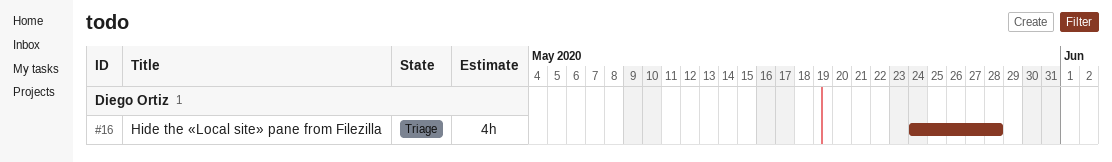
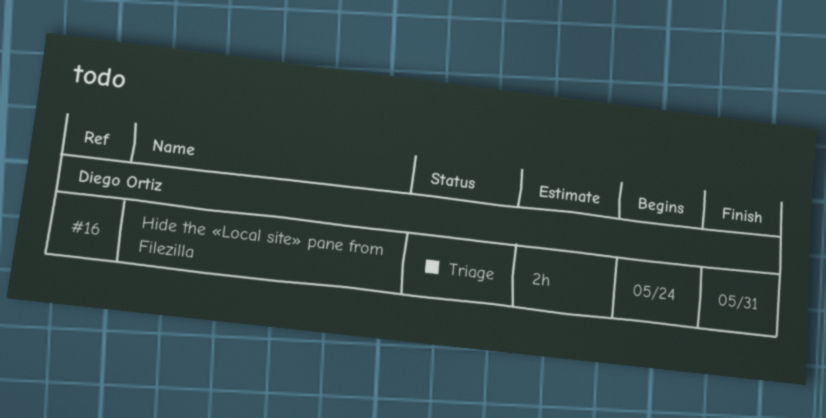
#16, estimate: 4h -> 2h
#16, due: May 28 -> May 31

